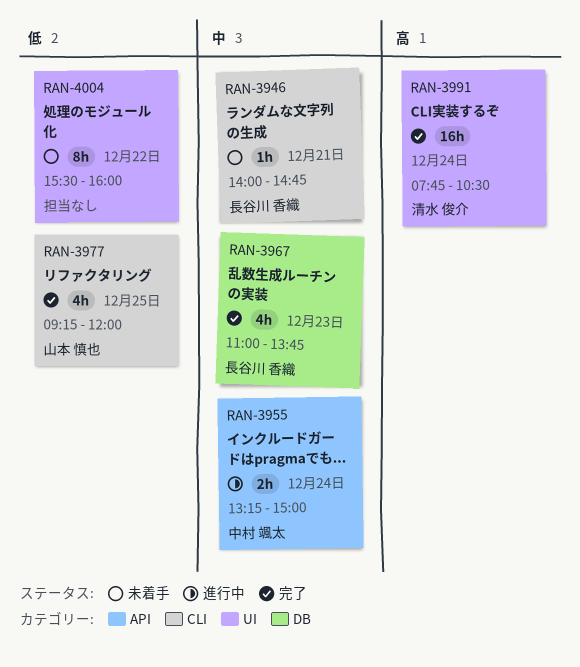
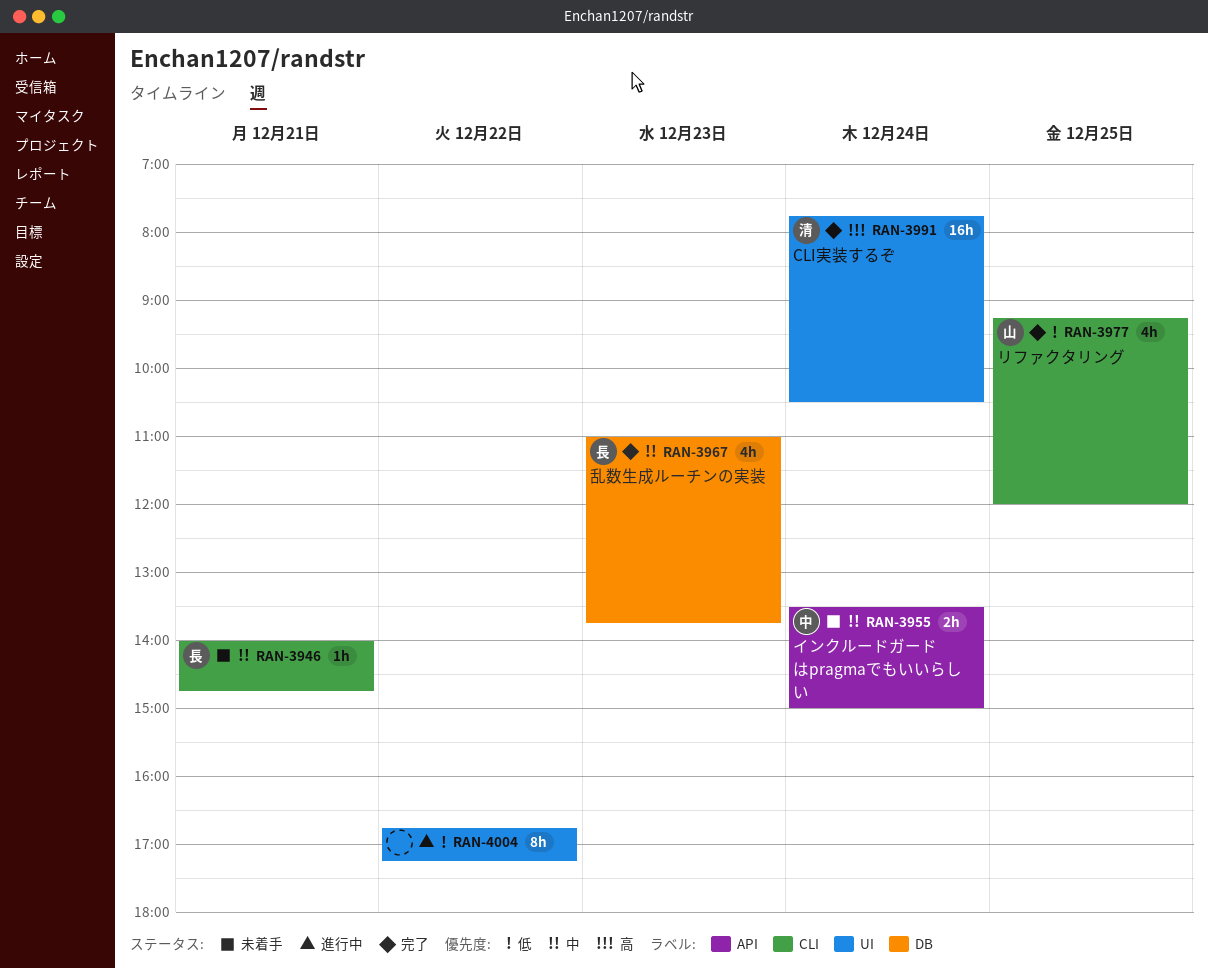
RAN-3955, status: 進行中 -> 未着手
RAN-3955, begins: 13:15 -> 13:30
RAN-4004, status: 未着手 -> 進行中
RAN-4004, begins: 15:30 -> 16:45
RAN-4004, ends: 16:00 -> 17:15

